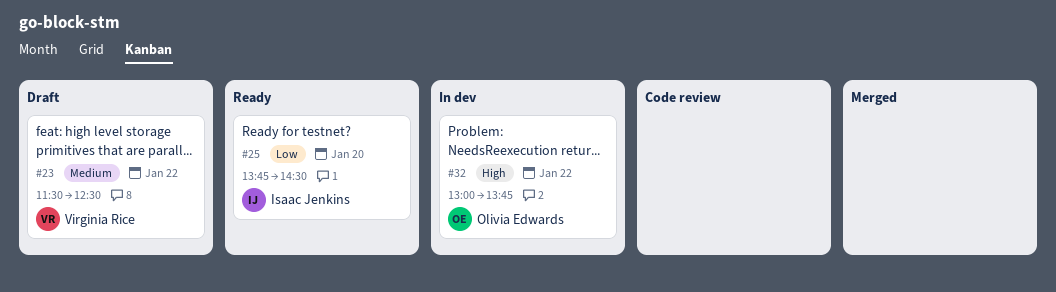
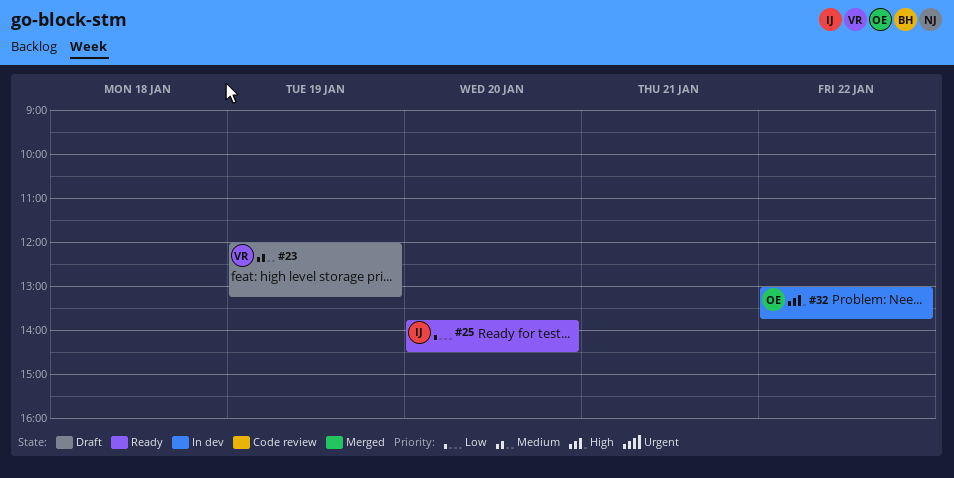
#23, day: Jan 22 -> Jan 19
#23, begins: 11:30 -> 12:00
#23, ends: 12:30 -> 13:15

